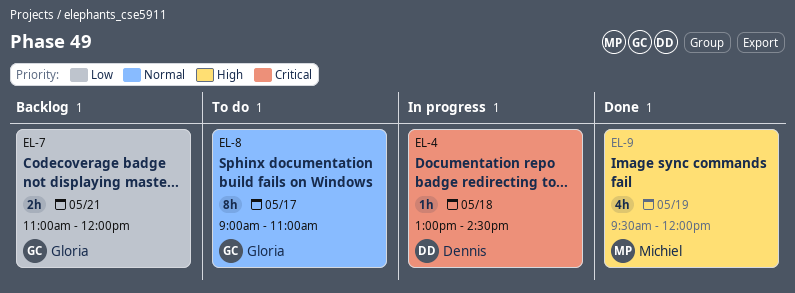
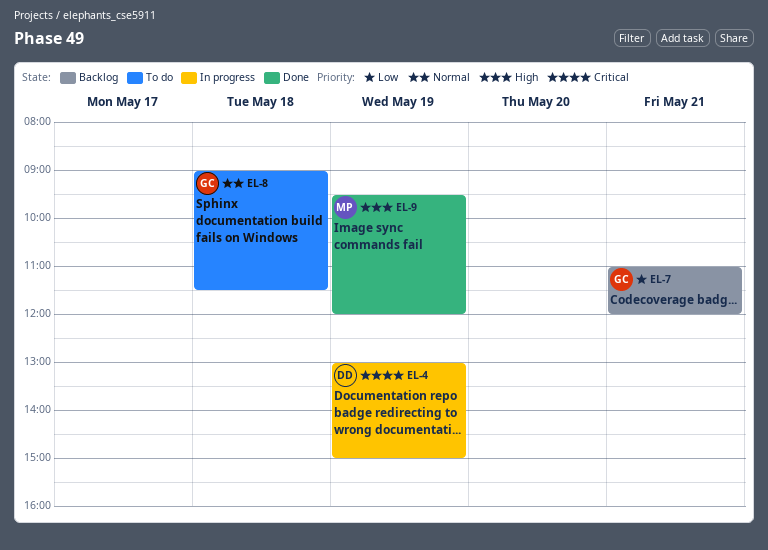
EL-4, day: May 18 -> May 19
EL-4, ends: 14:30 -> 15:00
EL-8, day: May 17 -> May 18
EL-8, ends: 11:00 -> 11:30

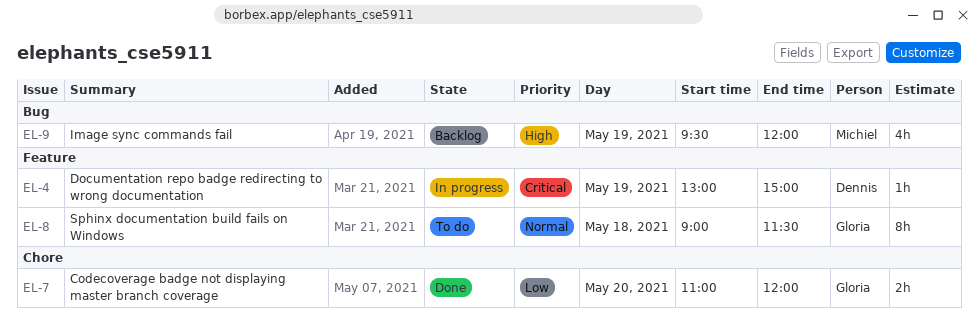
EL-7, status: Backlog -> Done
EL-7, day: May 21 -> May 20
EL-9, status: Done -> Backlog

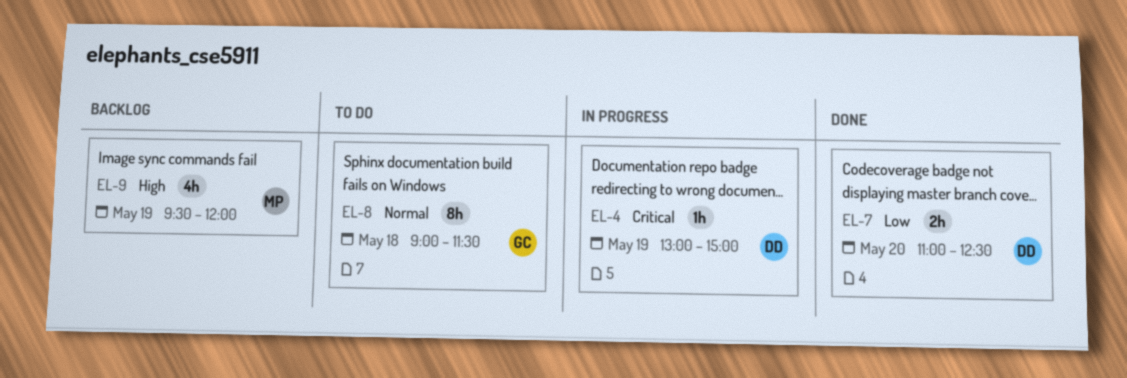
EL-7, owner: Gloria -> Dennis
EL-7, ends: 12:00 -> 12:30

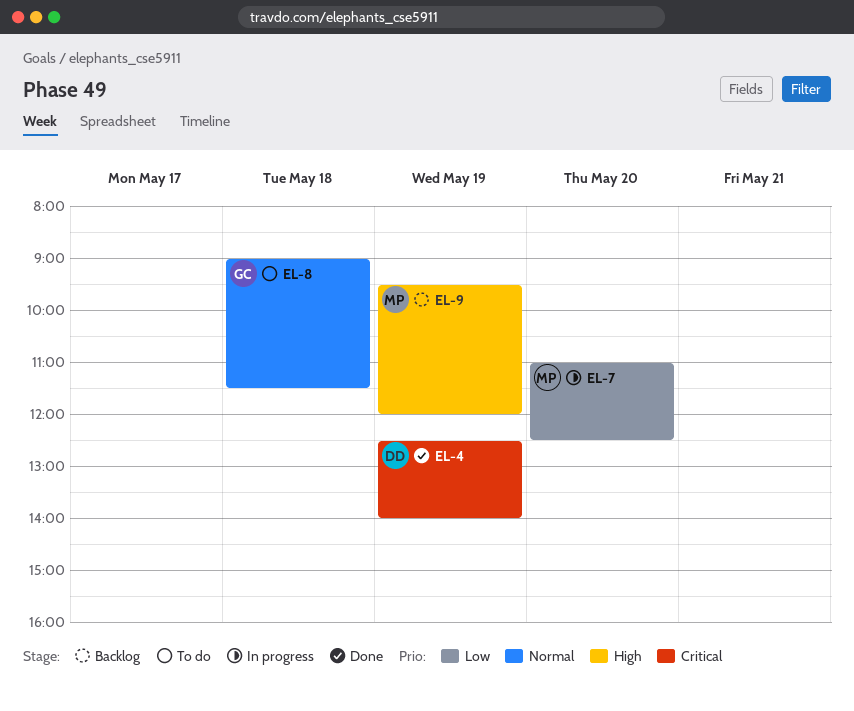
EL-4, status: In progress -> Done
EL-4, begins: 13:00 -> 12:30
EL-4, ends: 15:00 -> 14:00
EL-7, status: Done -> In progress
EL-7, owner: DD -> MP

